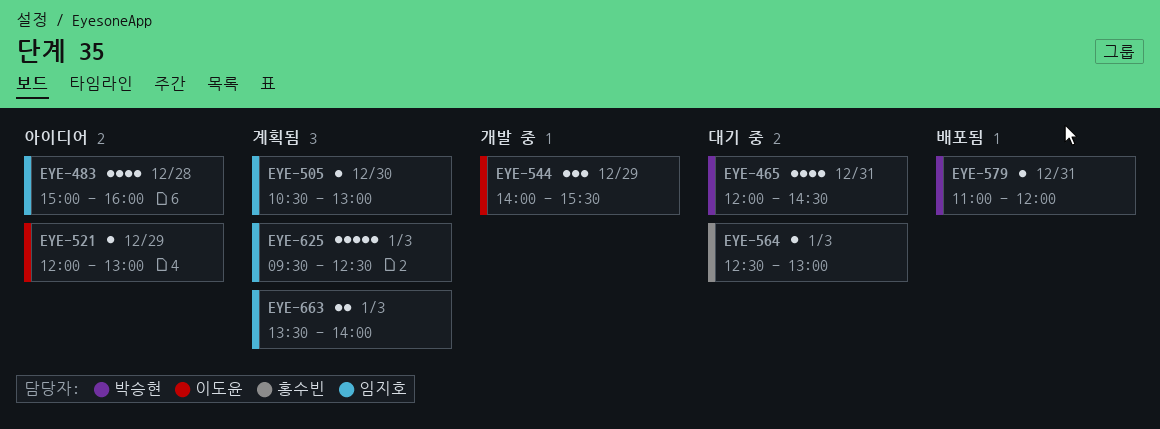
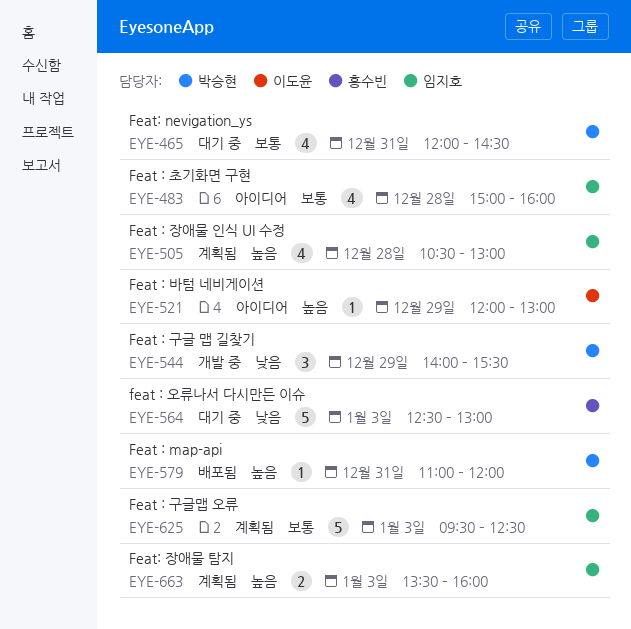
EYE-505, estimate: 1 -> 4
EYE-505, day: Dec 30 -> Dec 28
EYE-544, owner: 이도윤 -> 박승현
EYE-564, estimate: 1 -> 5
EYE-663, ends: 14:00 -> 16:00

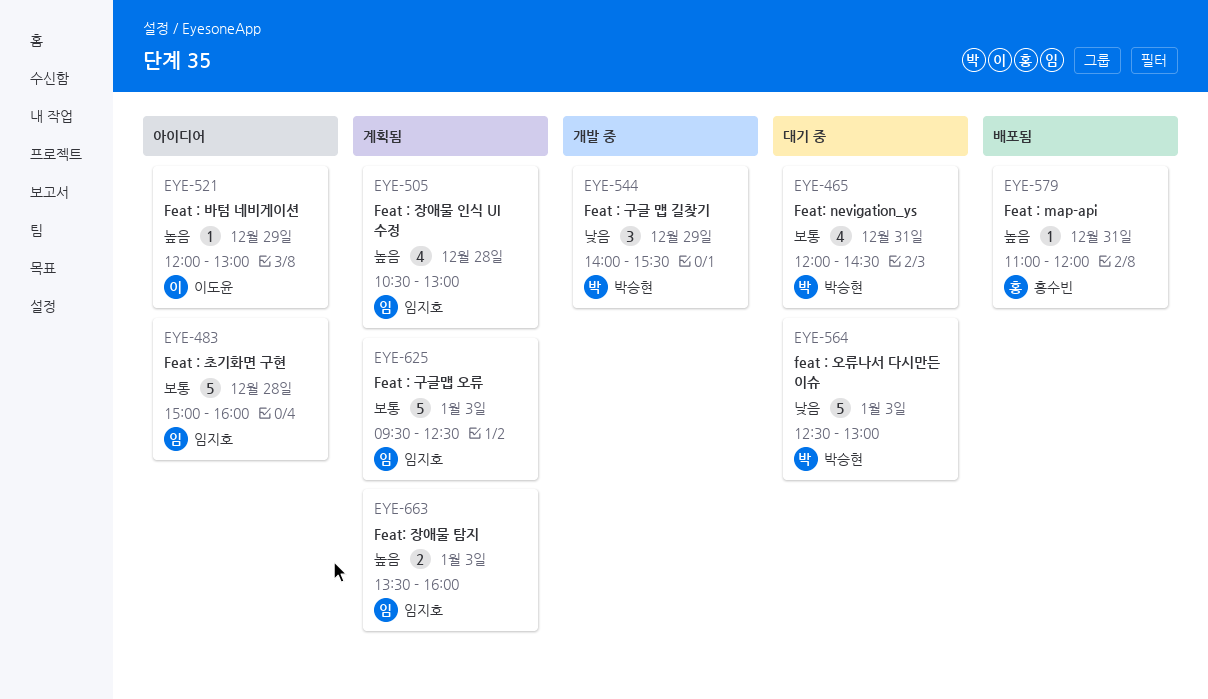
EYE-483, estimate: 4 -> 5
EYE-564, owner: 홍수빈 -> 박승현
EYE-579, owner: 박승현 -> 홍수빈

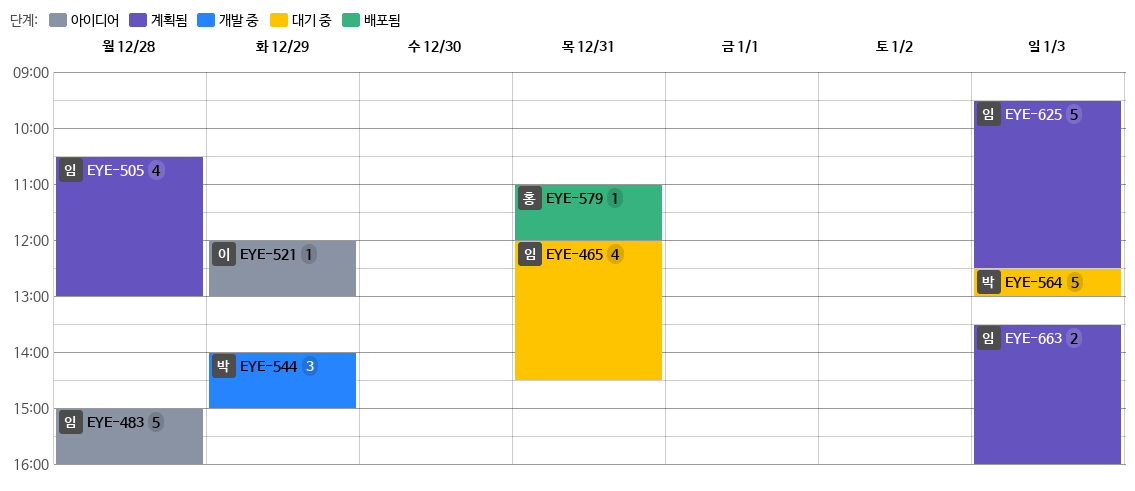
EYE-465, owner: 박승현 -> 임지호
EYE-544, ends: 15:30 -> 15:00

